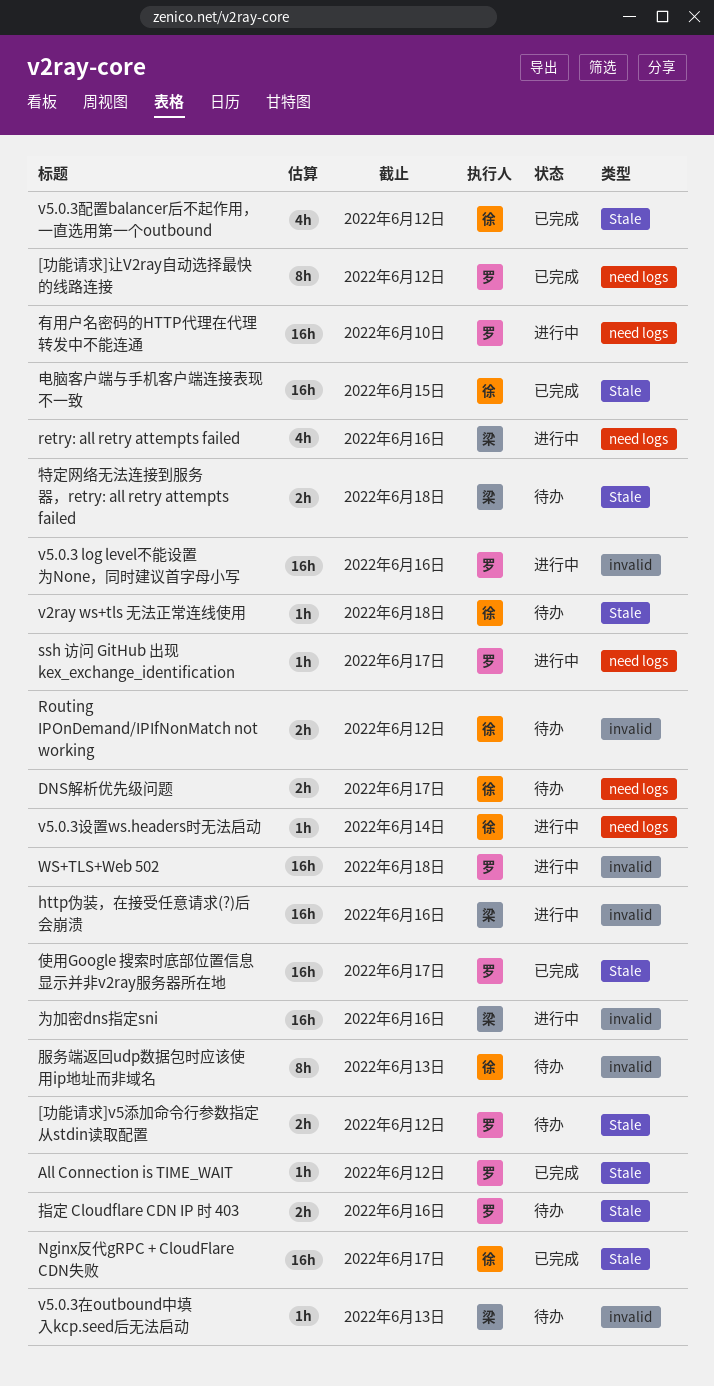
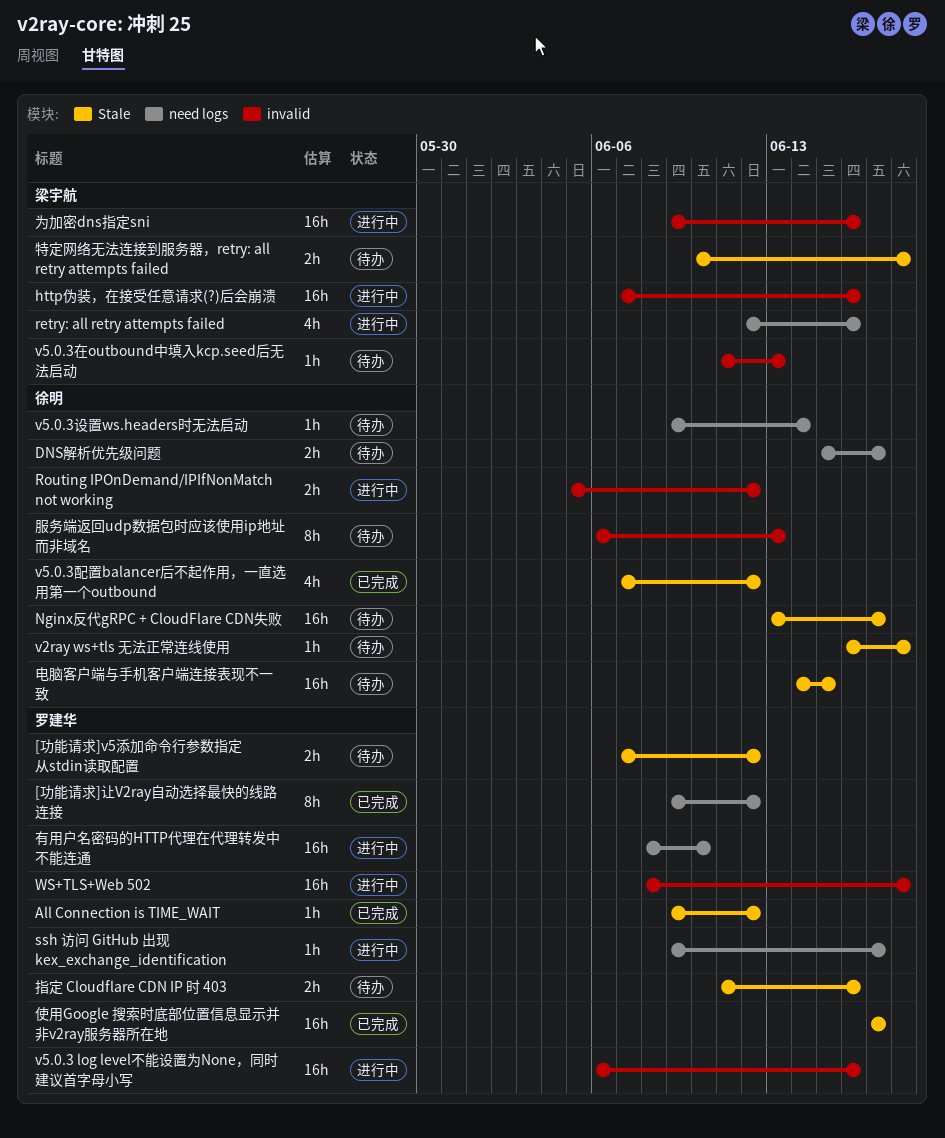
Nginx反代gRPC + CloudFlare CDN失败, status: 已完成 -> 待办
Routing IPOnDemand/IPIfNonMatch not working, status: 待办 -> 进行中
v5.0.3设置ws.headers时无法启动, status: 进行中 -> 待办
电脑客户端与手机客户端连接表现不一致, status: 已完成 -> 待办

